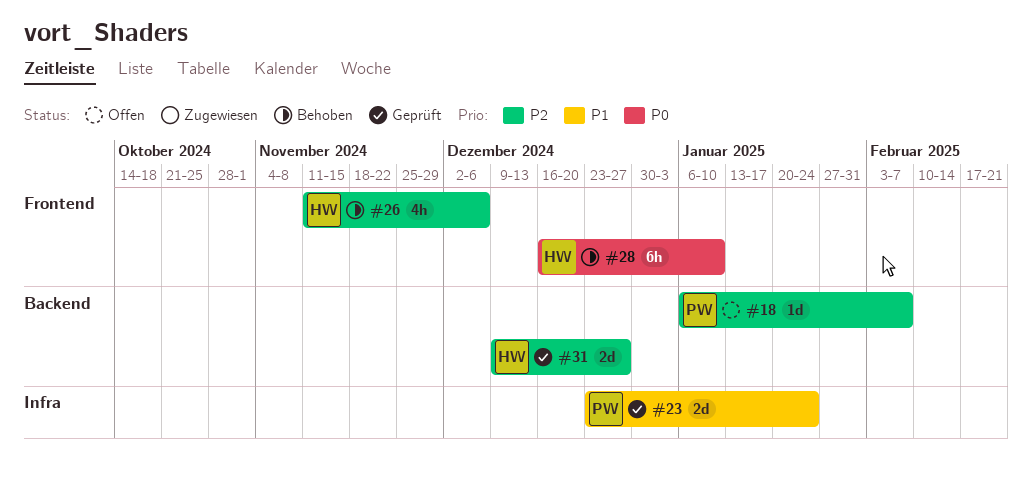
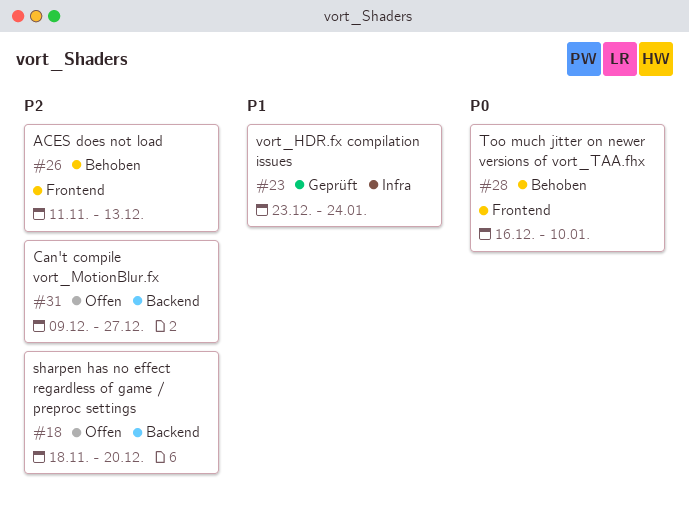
#18, start: Jan 6 -> Nov 18
#18, due: Feb 7 -> Dec 20
#26, due: Dec 6 -> Dec 13
#31, status: Geprüft -> Offen

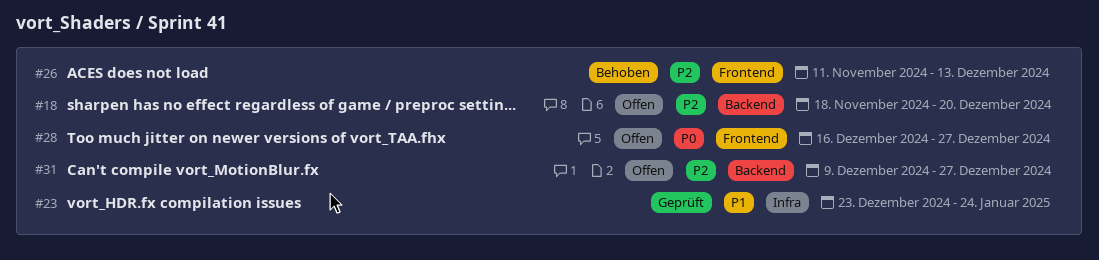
#28, status: Behoben -> Offen
#28, due: Jan 10 -> Dec 27

